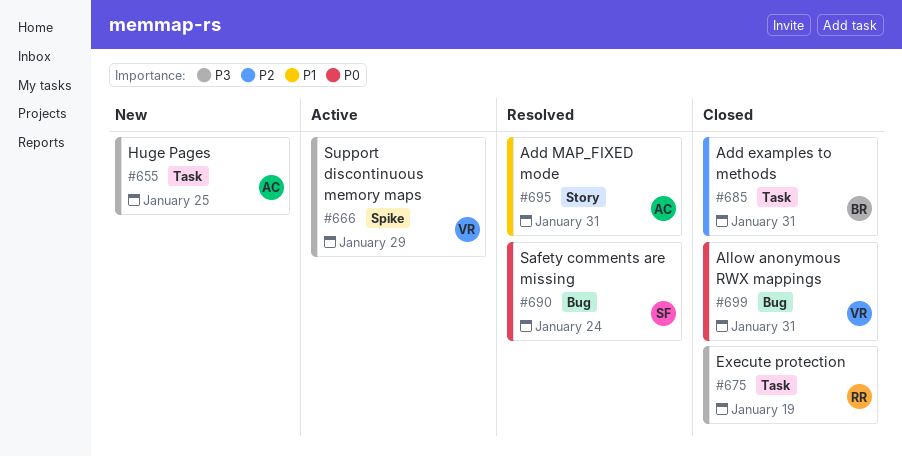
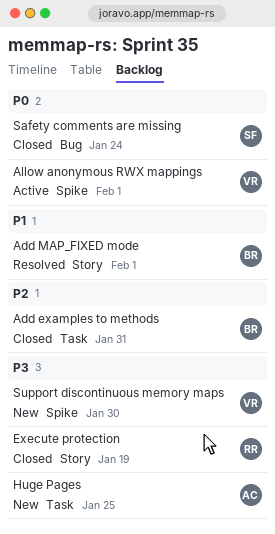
Add MAP_FIXED mode, owner: AC -> BR
Add MAP_FIXED mode, due: Jan 31 -> Feb 1
Allow anonymous RWX mappings, status: Closed -> Active
Allow anonymous RWX mappings, label: Bug -> Spike
Allow anonymous RWX mappings, due: Jan 31 -> Feb 1
Execute protection, label: Task -> Story
Safety comments are missing, status: Resolved -> Closed
Support discontinuous memory maps, status: Active -> New
Support discontinuous memory maps, due: Jan 29 -> Jan 30

